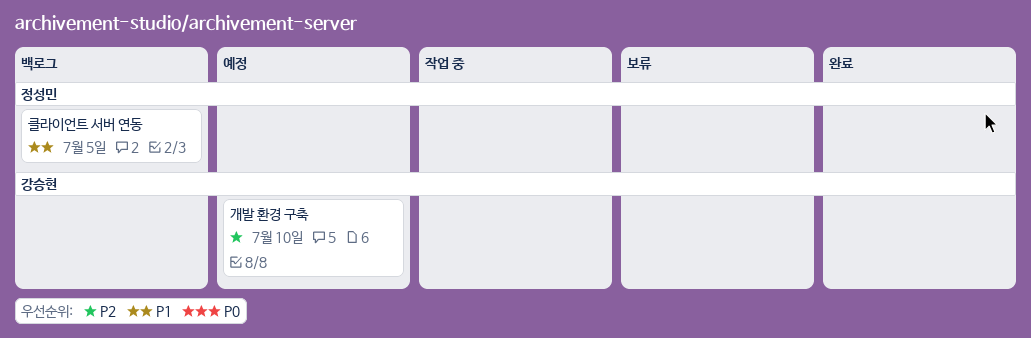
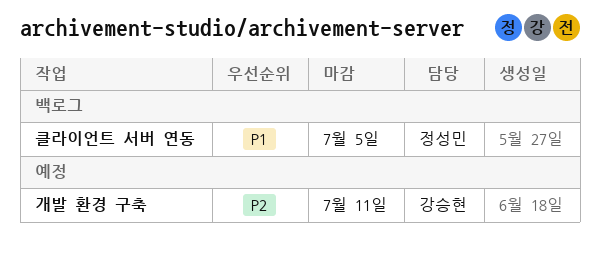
개발 환경 구축, due: Jul 10 -> Jul 11

